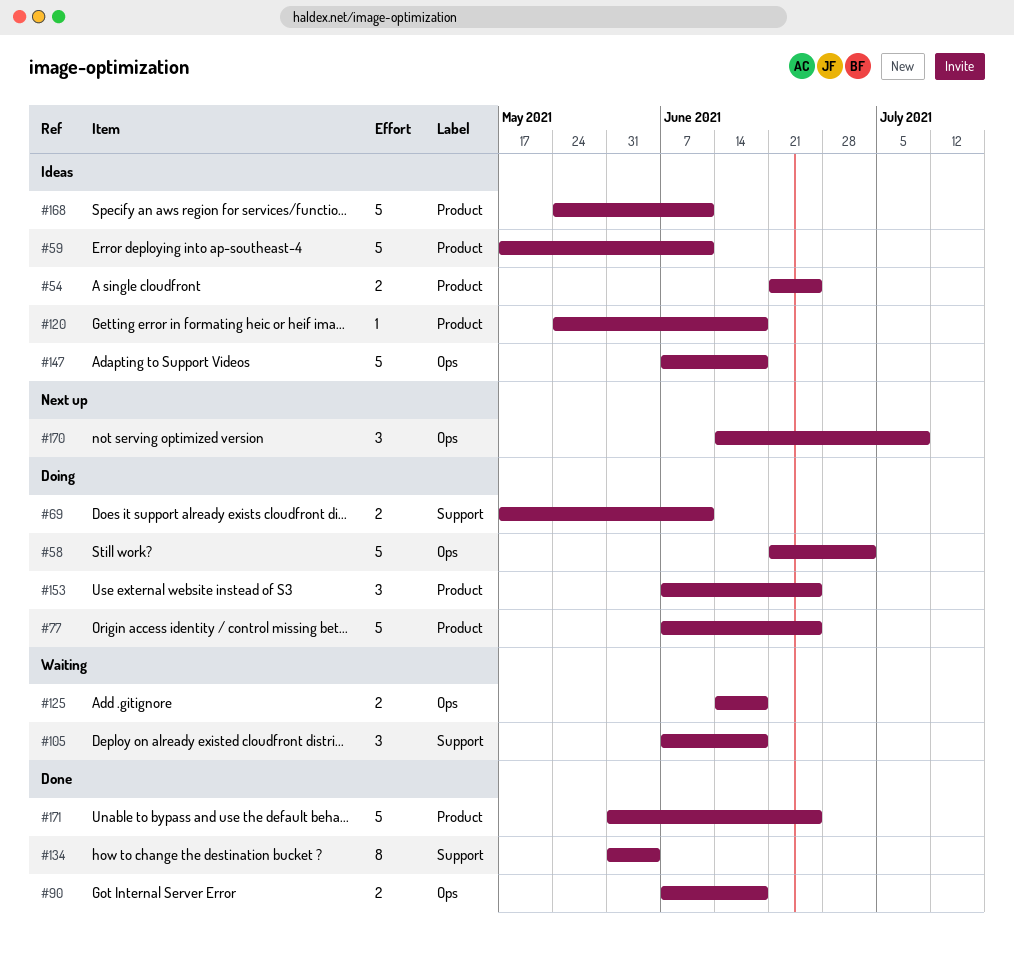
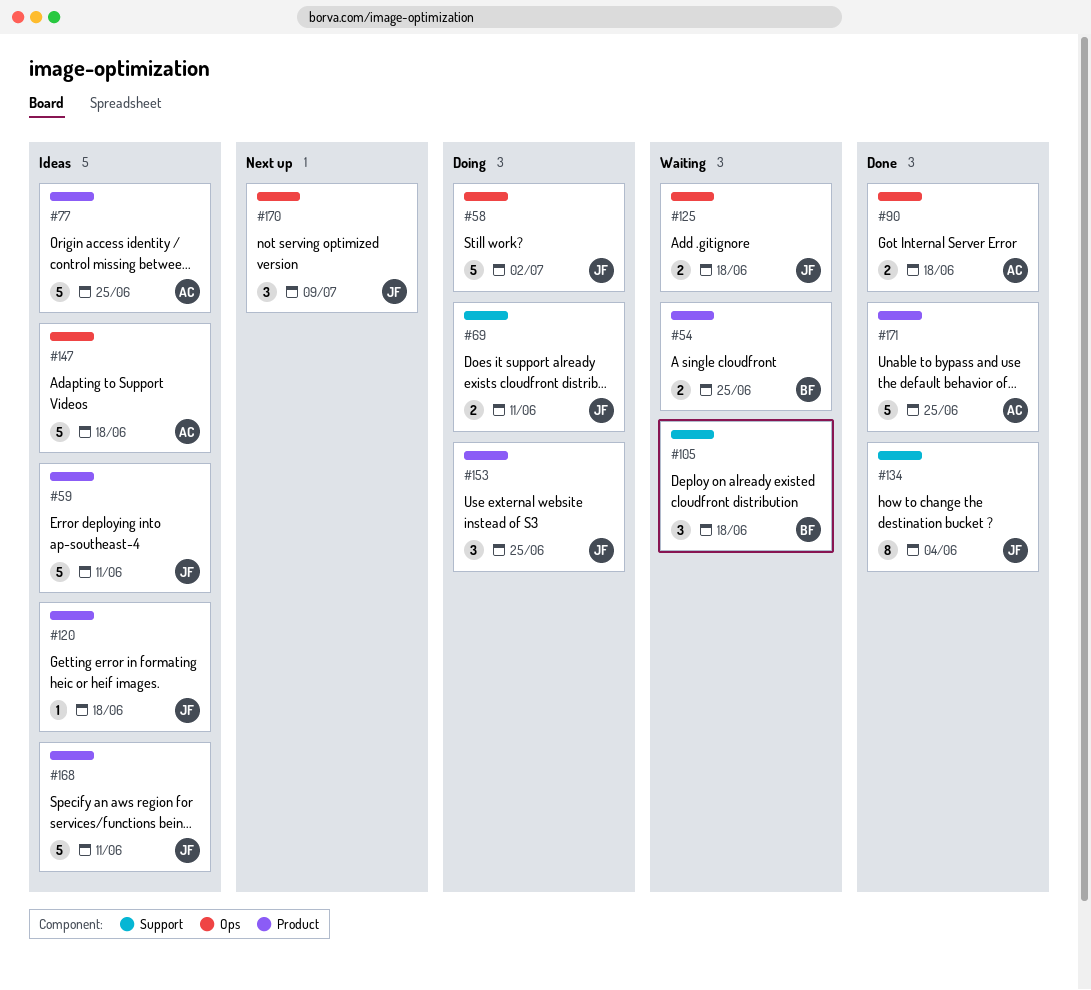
#54, status: Ideas -> Waiting
#77, status: Doing -> Ideas

